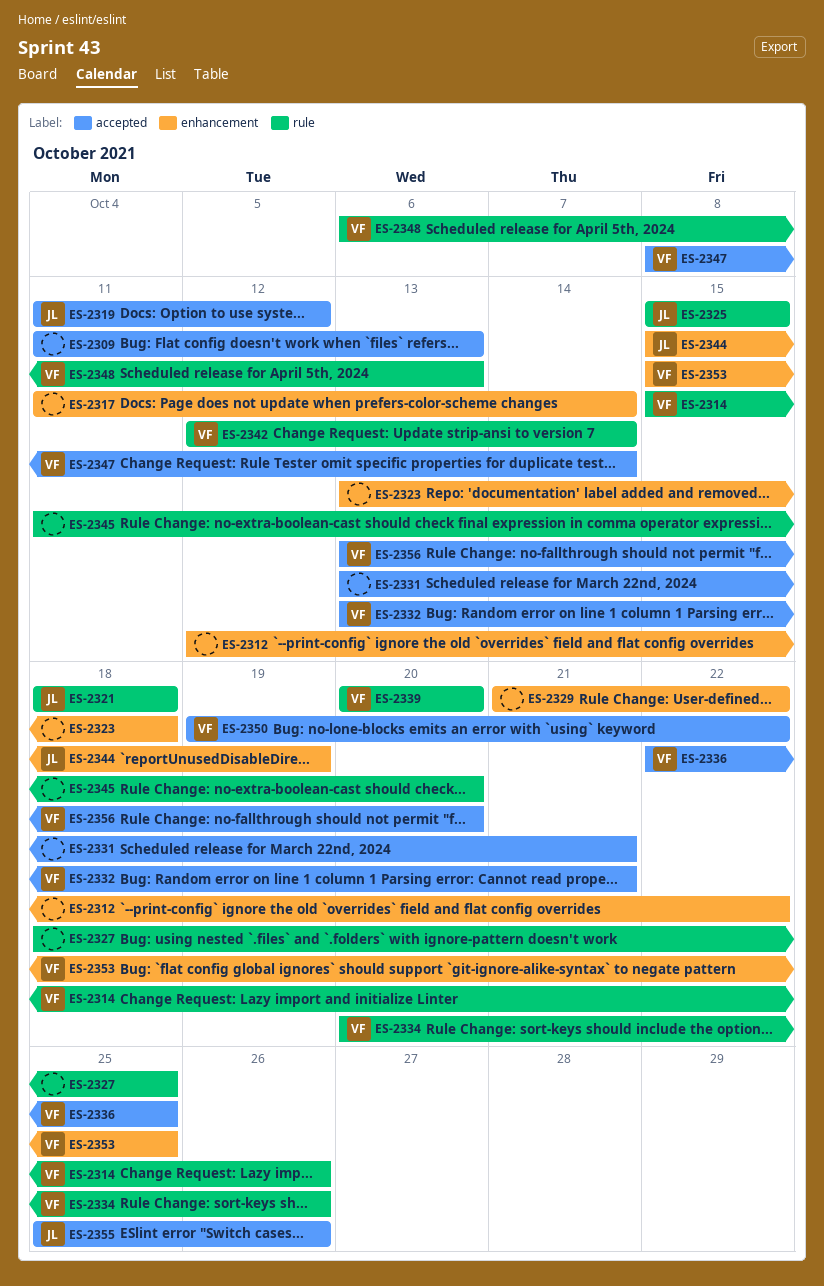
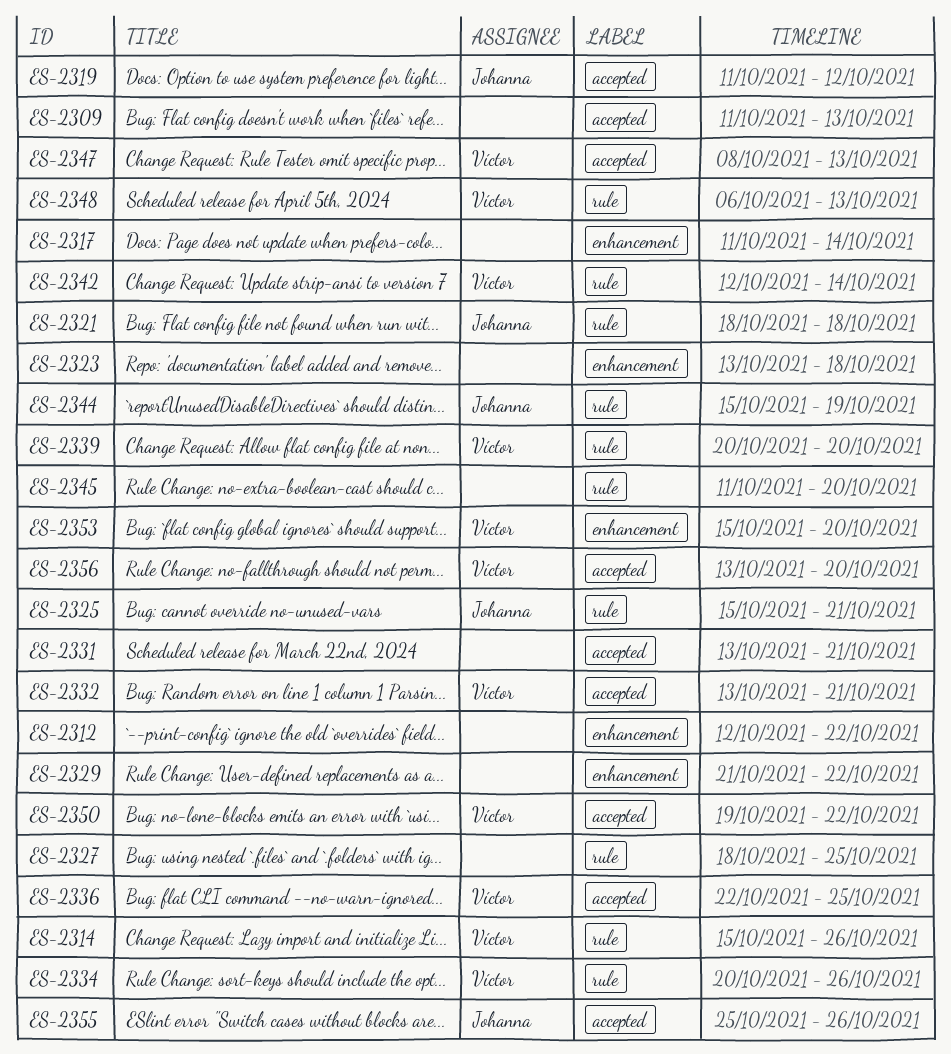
ES-2325, due: Oct 15 -> Oct 21
ES-2344, label: enhancement -> rule
ES-2347, due: Oct 14 -> Oct 13
ES-2353, due: Oct 25 -> Oct 20

